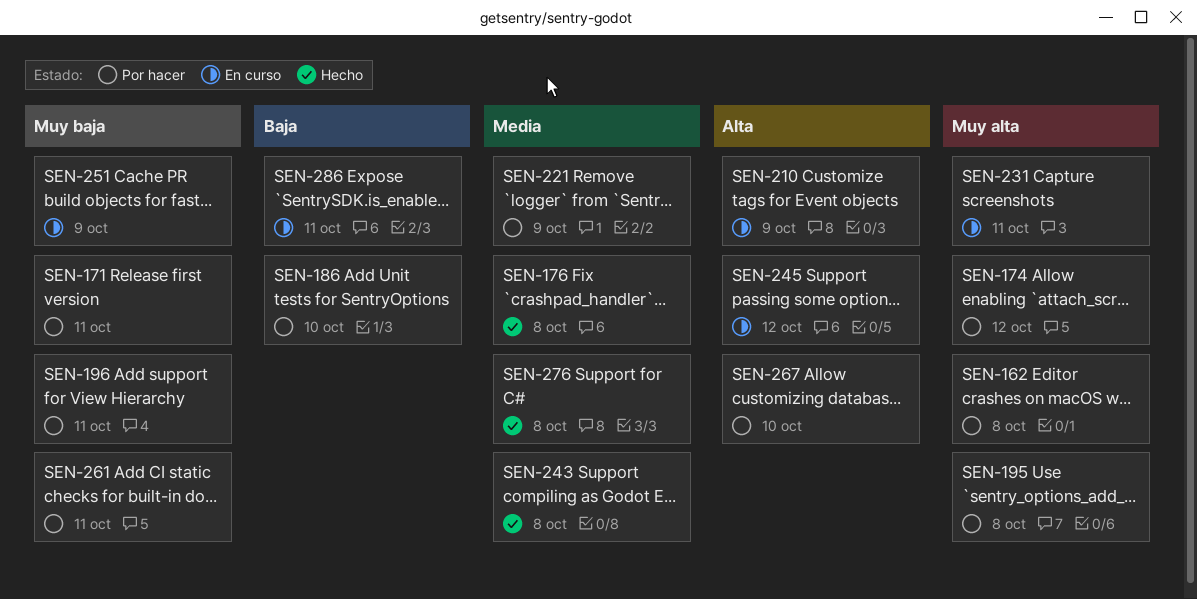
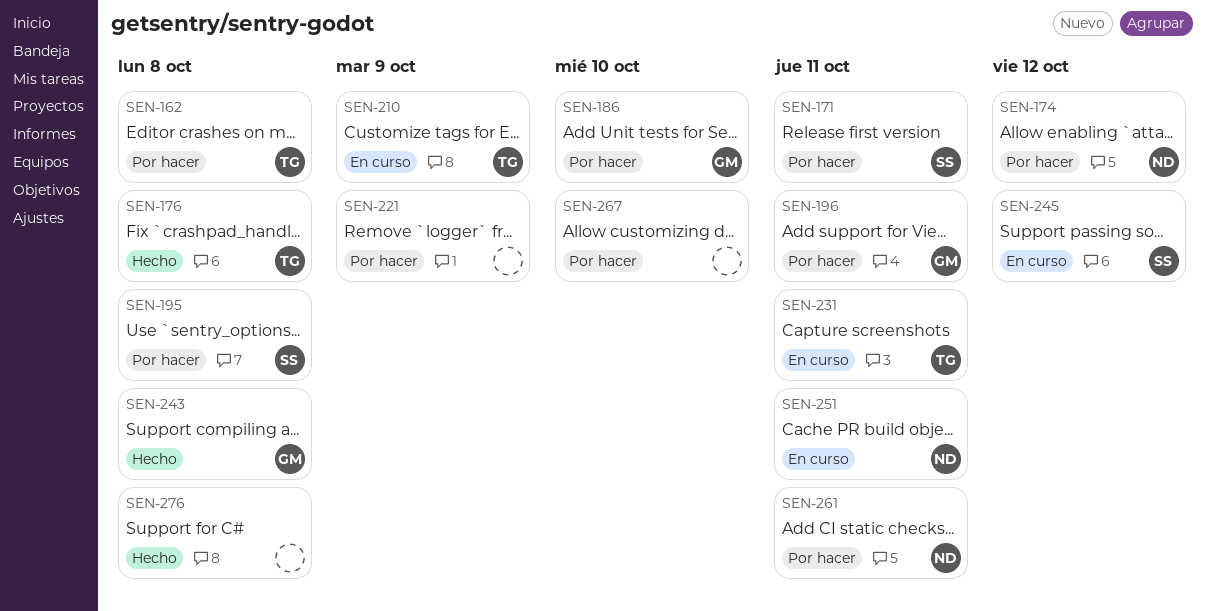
SEN-251, due: Oct 9 -> Oct 11
SEN-286: present -> none

